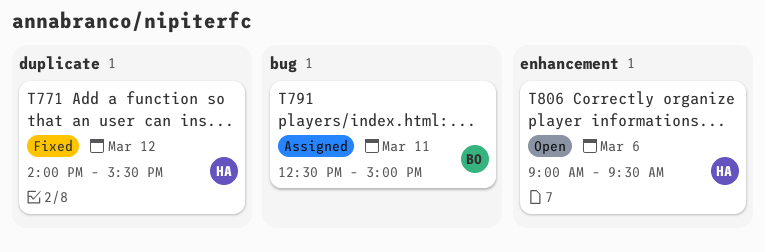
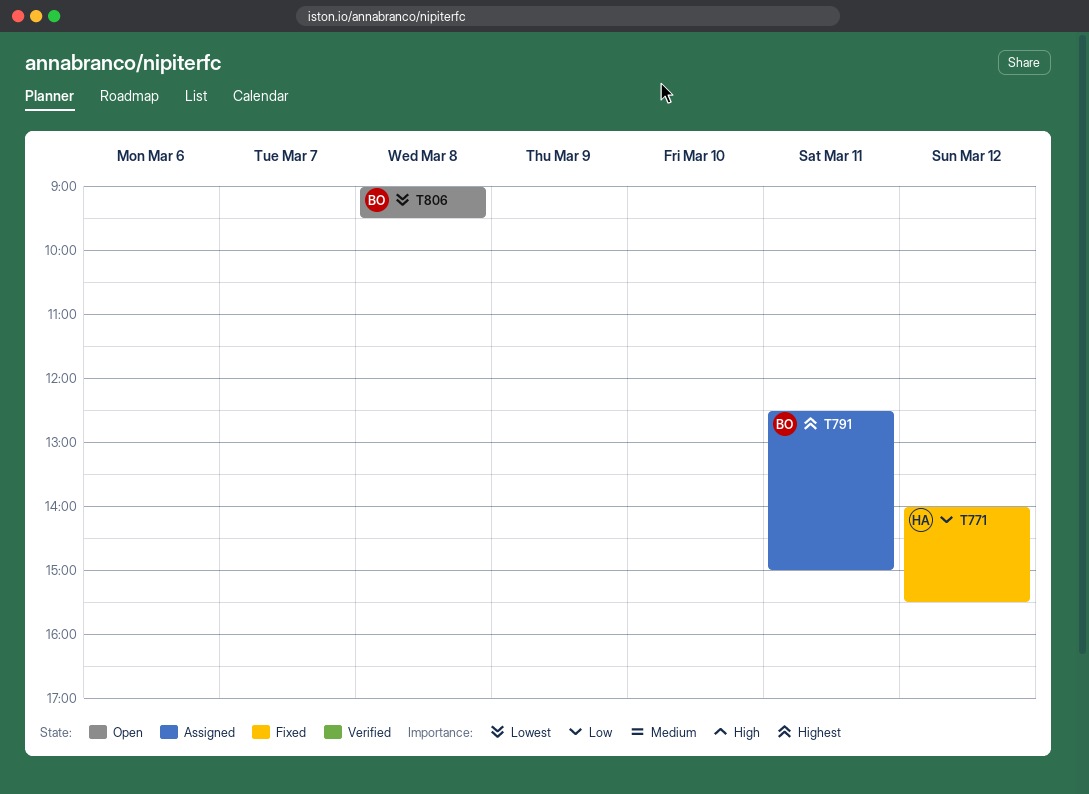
T806, owner: HA -> BO
T806, day: Mar 6 -> Mar 8

